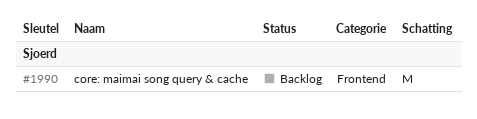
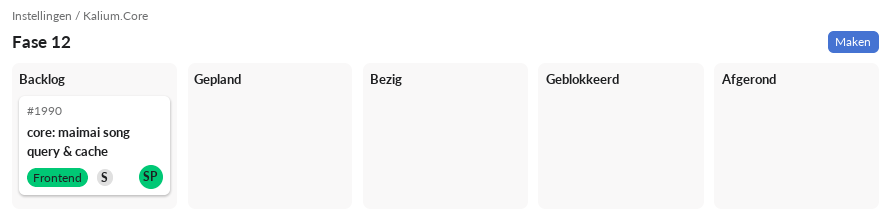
#1990, estimate: M -> S

